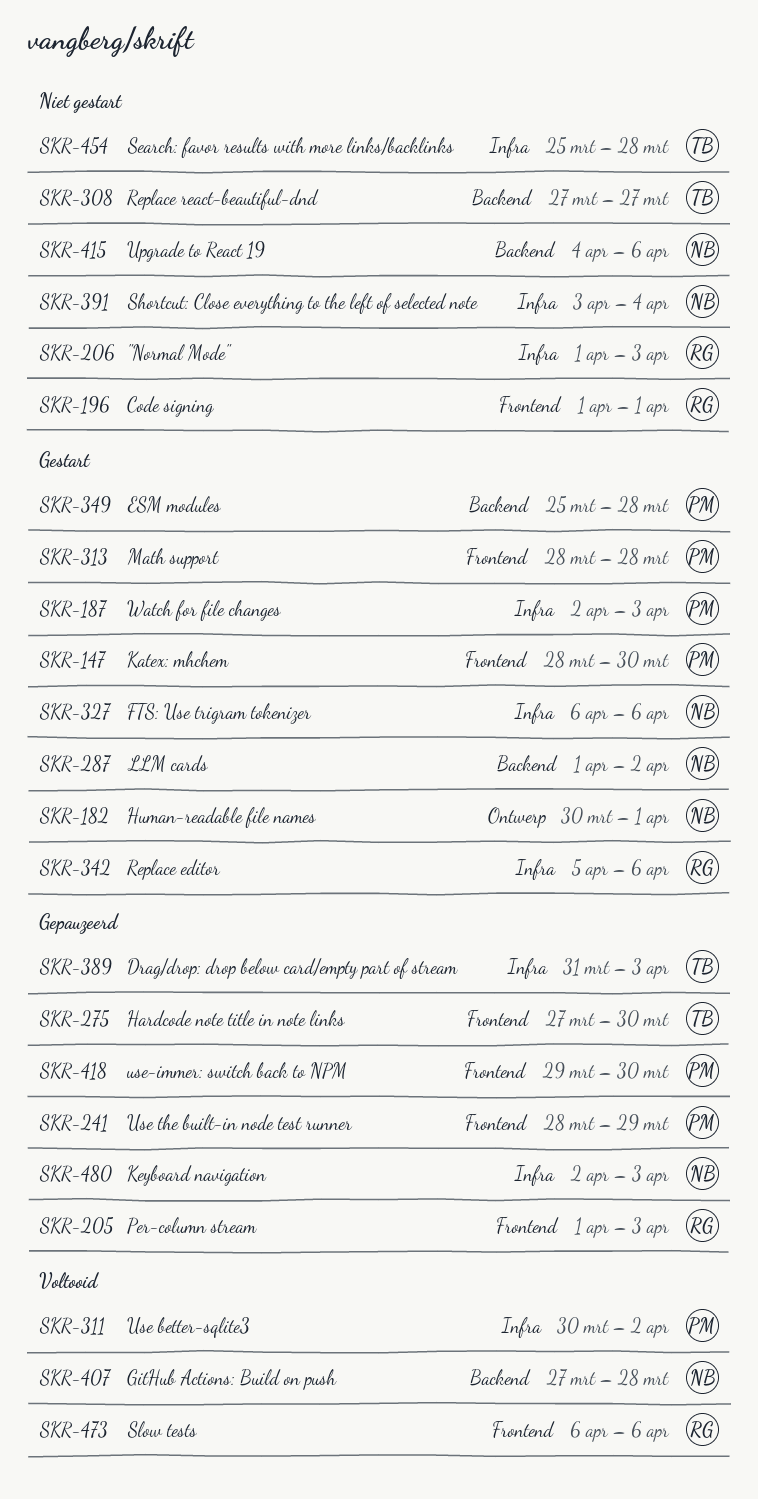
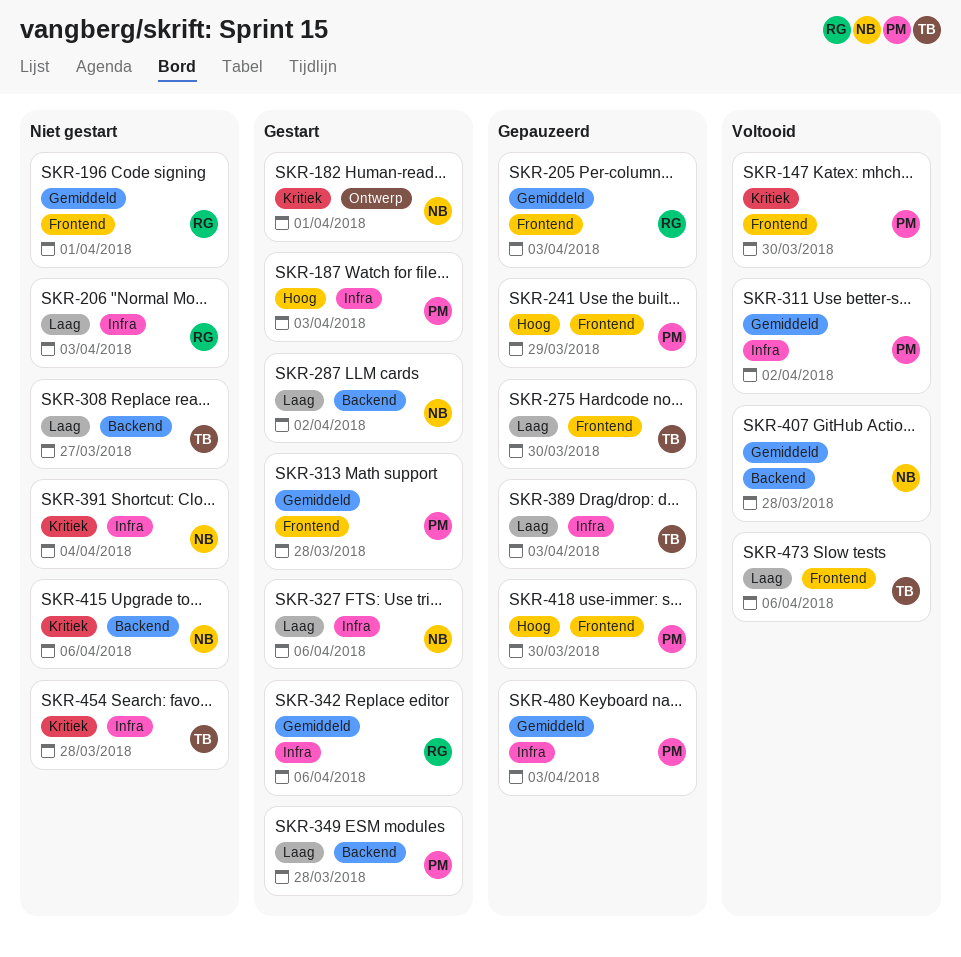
SKR-147, status: Gestart -> Voltooid
SKR-473, owner: RG -> TB
SKR-480, owner: NB -> PM

